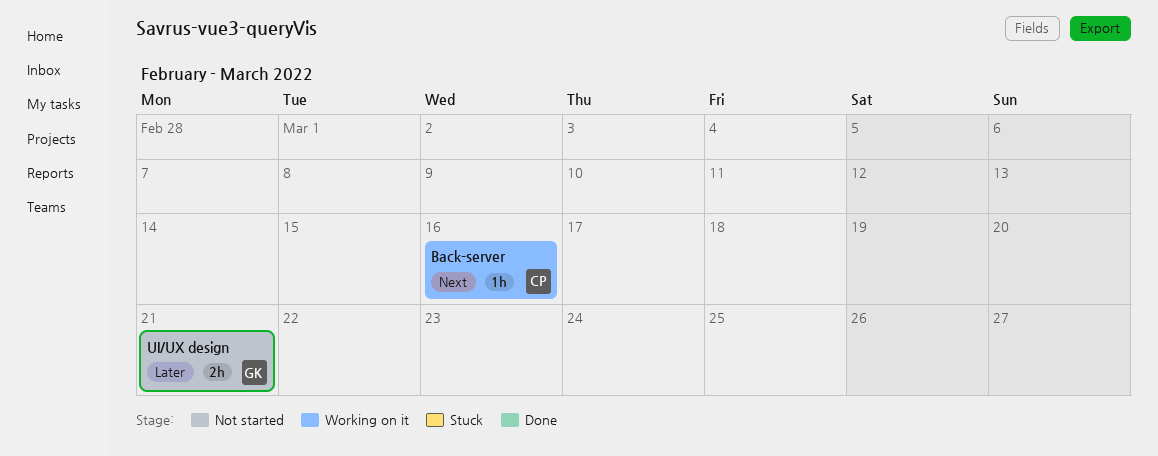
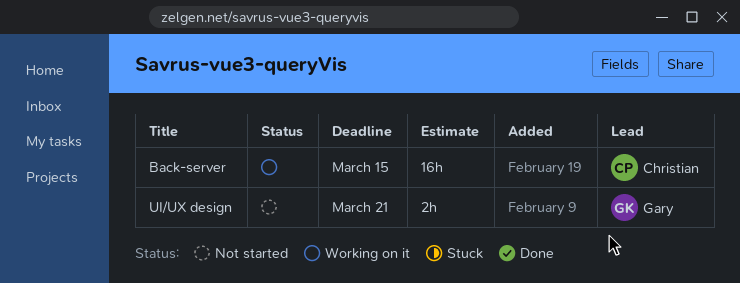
Back-server, estimate: 1h -> 16h
Back-server, due: Mar 16 -> Mar 15

